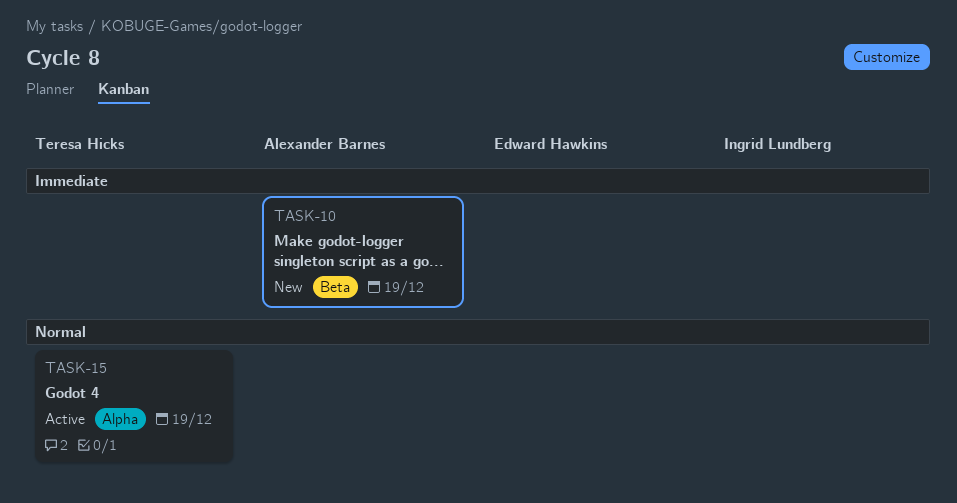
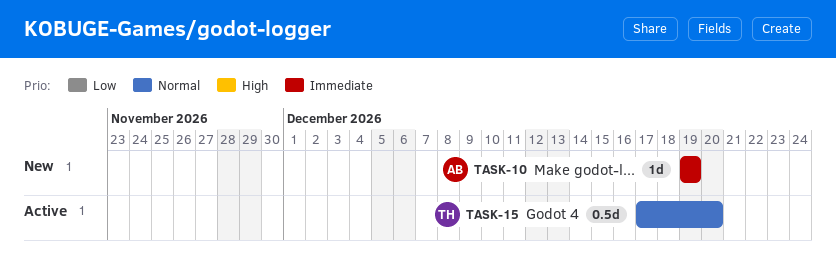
TASK-15, due: Dec 19 -> Dec 20

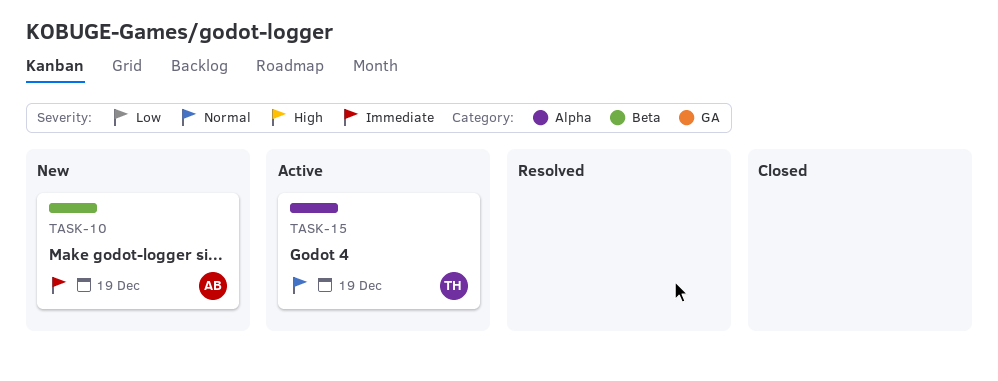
TASK-15, due: Dec 20 -> Dec 19

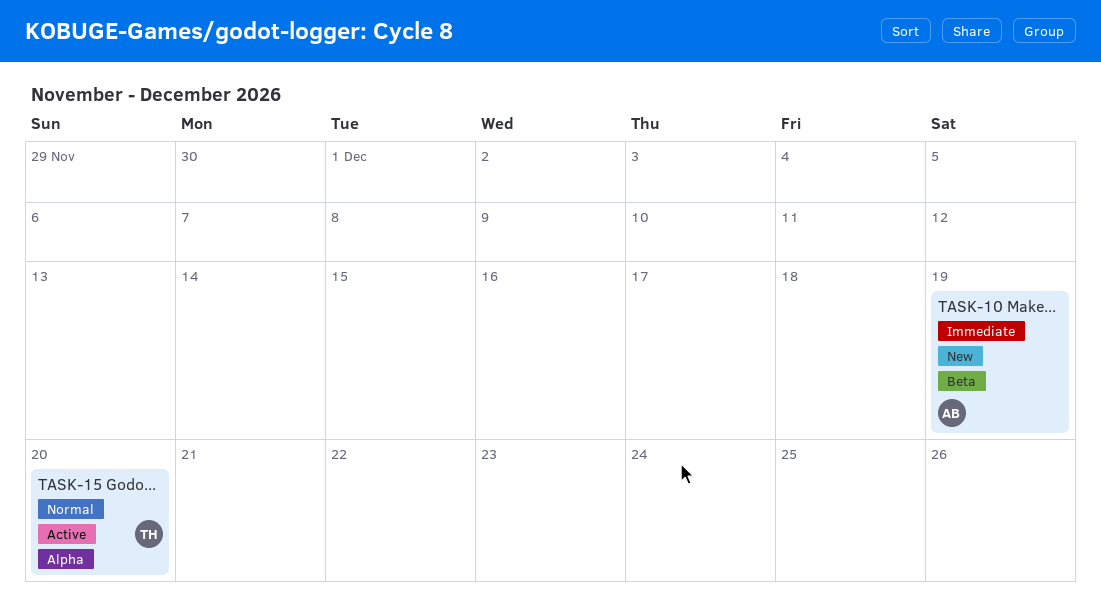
TASK-15, due: Dec 19 -> Dec 20

